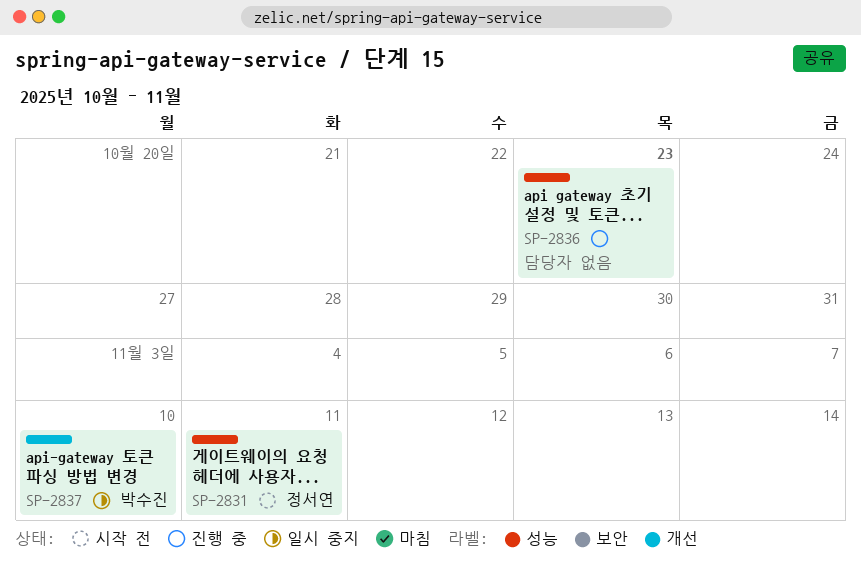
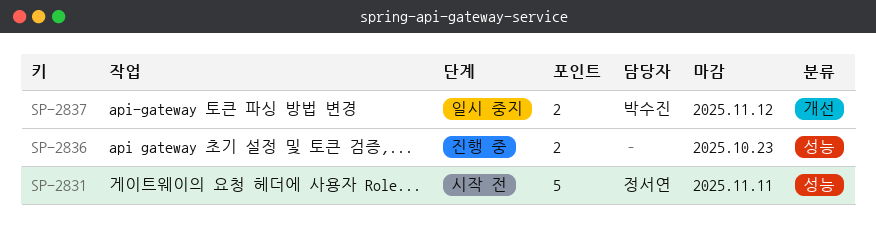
SP-2837, due: Nov 10 -> Nov 12

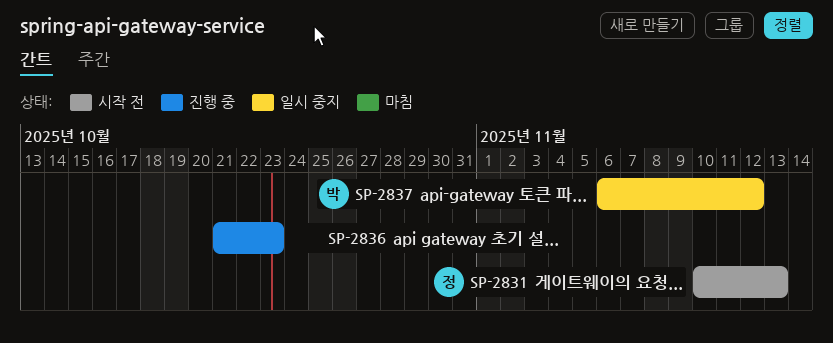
SP-2831, due: Nov 11 -> Nov 13

